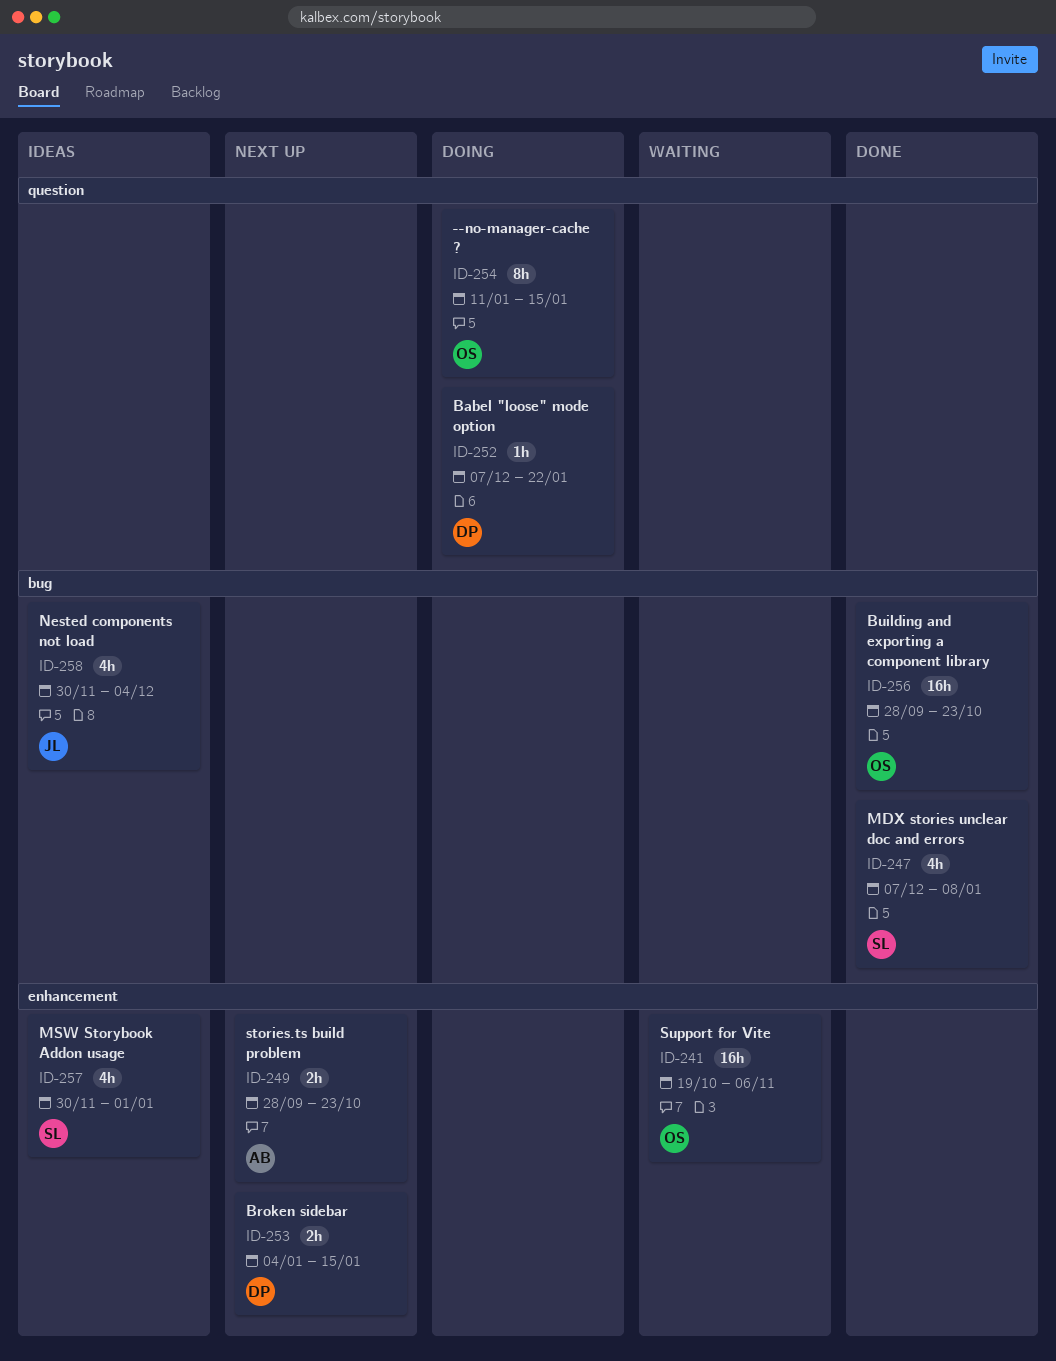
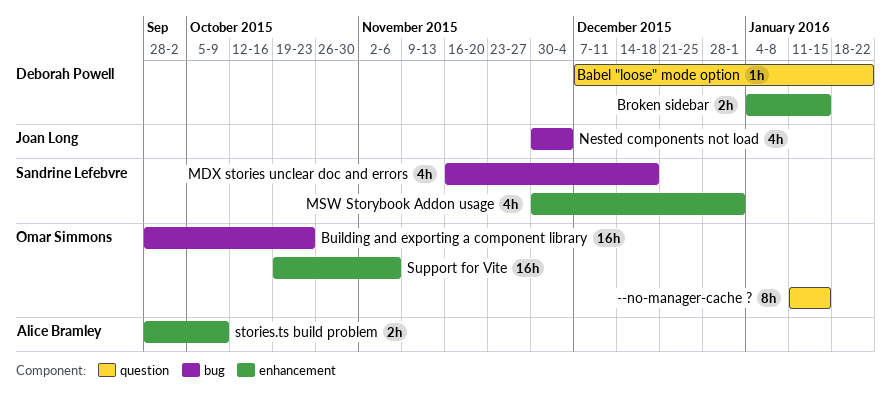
MDX stories unclear doc and errors, start: Dec 7 -> Nov 16
MDX stories unclear doc and errors, due: Jan 8 -> Dec 18
stories.ts build problem, due: Oct 23 -> Oct 9

